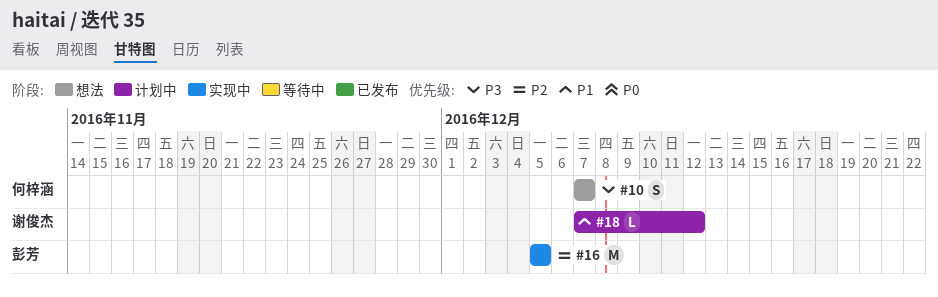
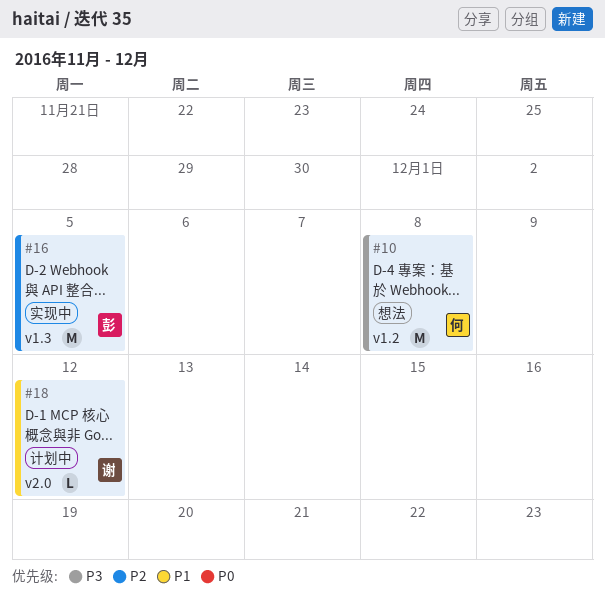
#10, estimate: S -> M
#10, due: Dec 7 -> Dec 8

